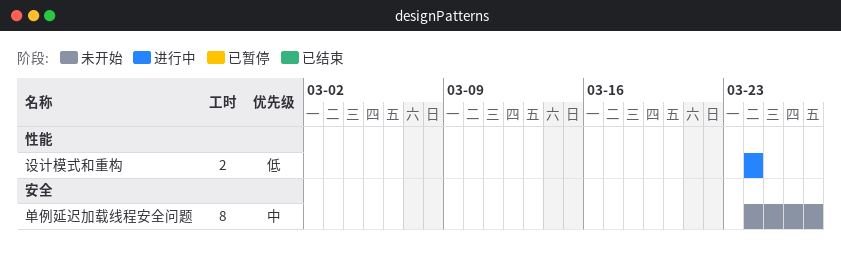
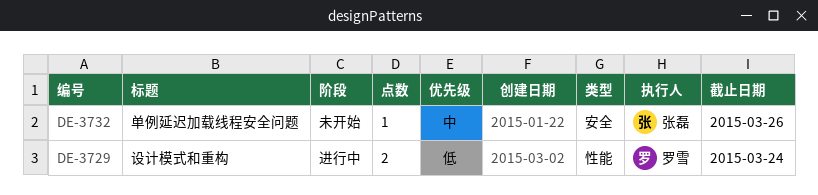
单例延迟加载线程安全问题, estimate: 8 -> 1
单例延迟加载线程安全问题, due: Mar 27 -> Mar 26

